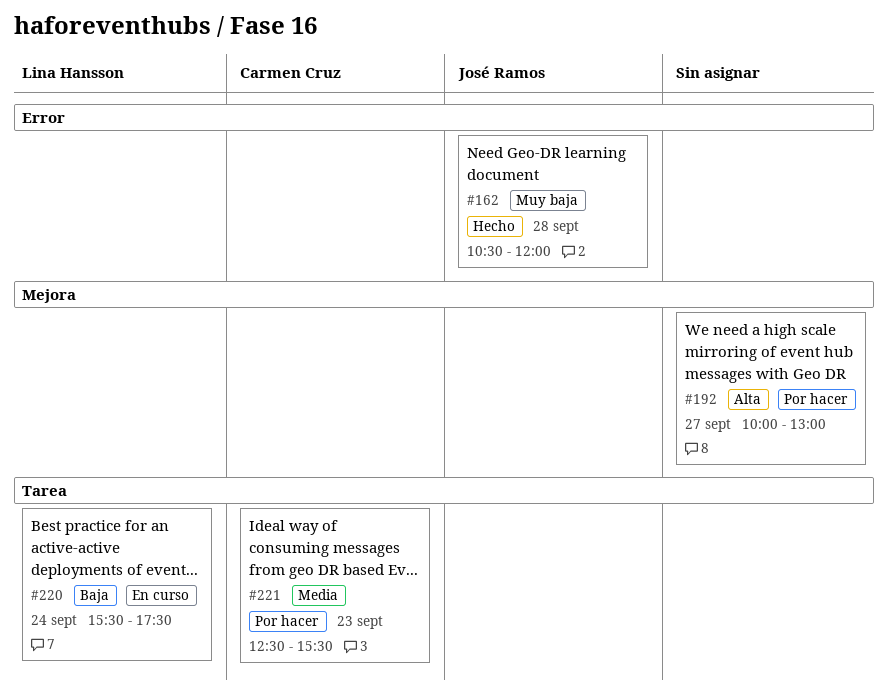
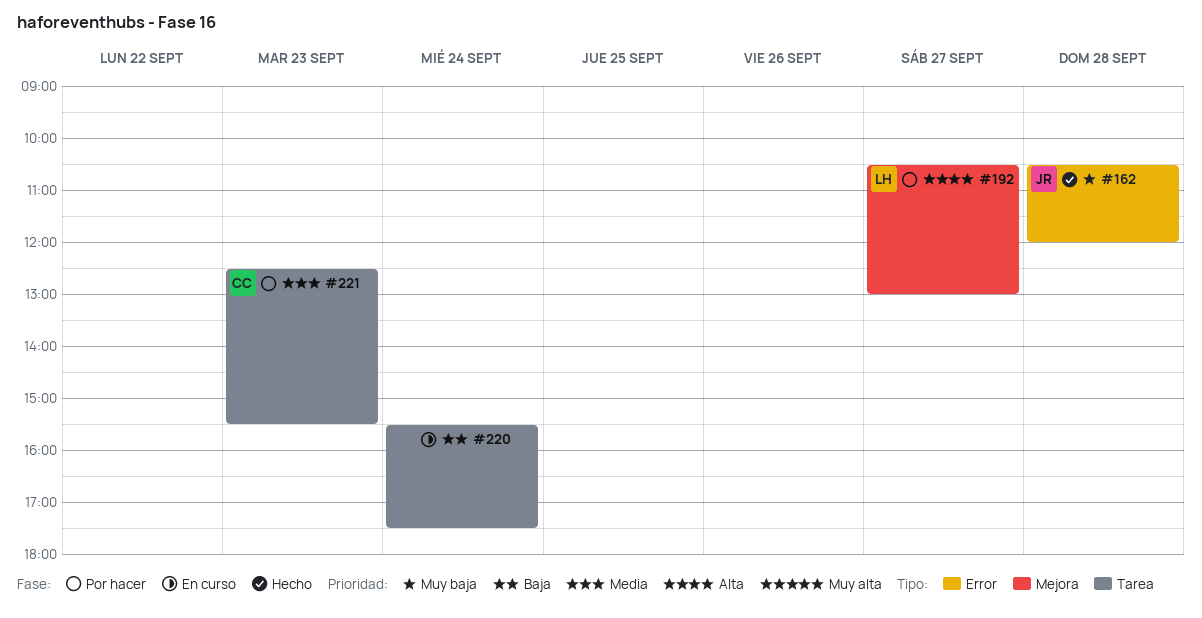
#192, owner: none -> Lina Hansson
#192, begins: 10:00 -> 10:30
#220, owner: Lina Hansson -> none

